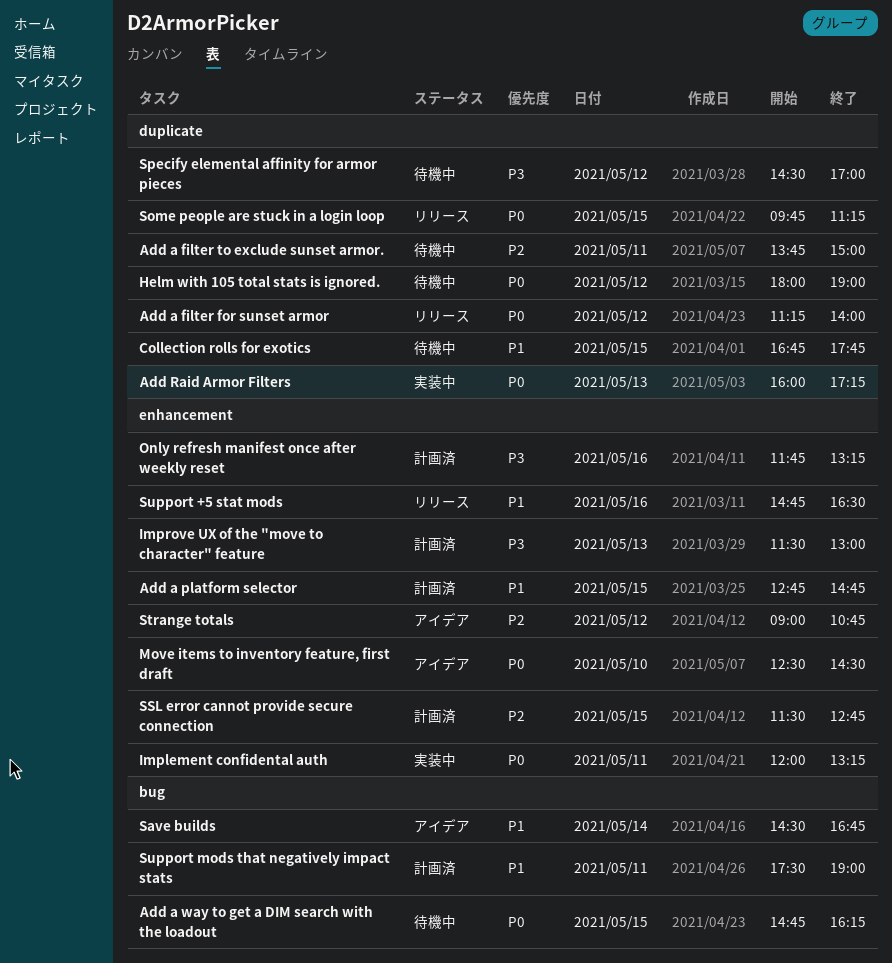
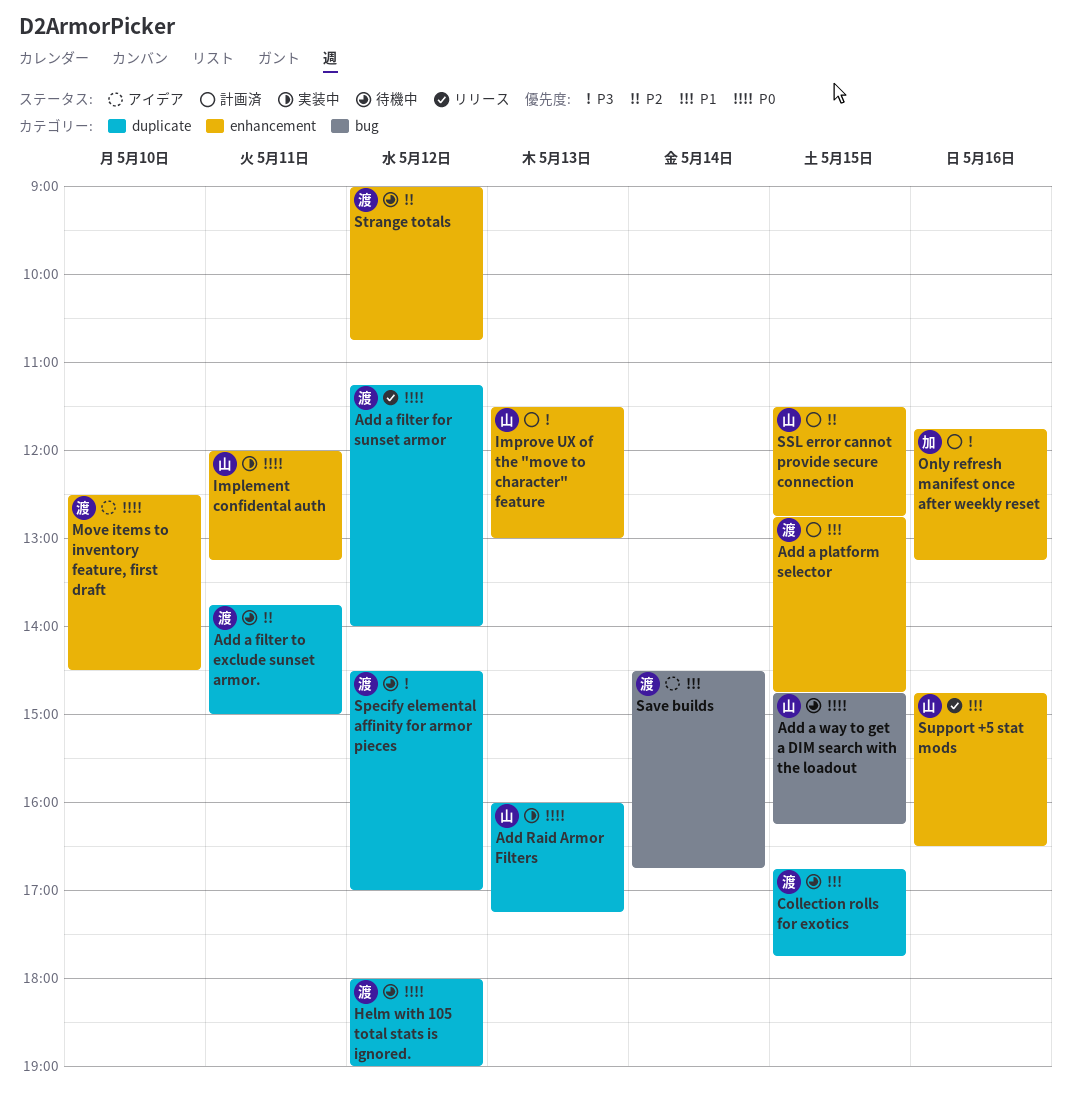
Some people are stuck in a login loop: present -> none
Strange totals, status: アイデア -> 待機中
Support mods that negatively impact stats: present -> none

